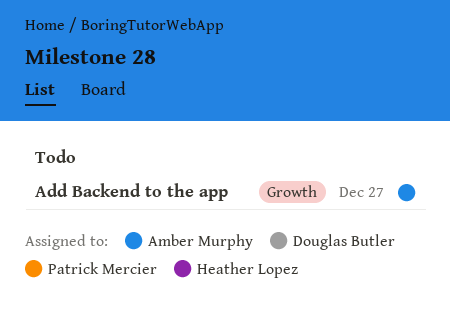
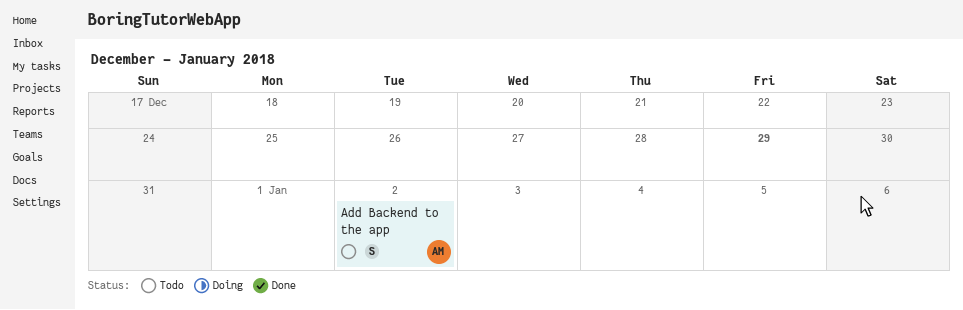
Add Backend to the app, due: Dec 27 -> Jan 2

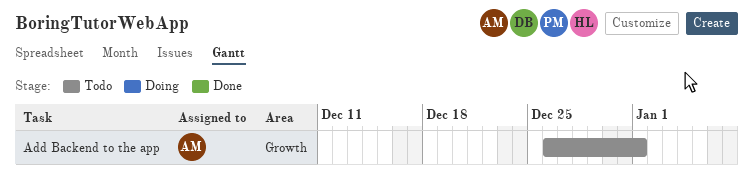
Add Backend to the app, due: Jan 2 -> Jan 1

